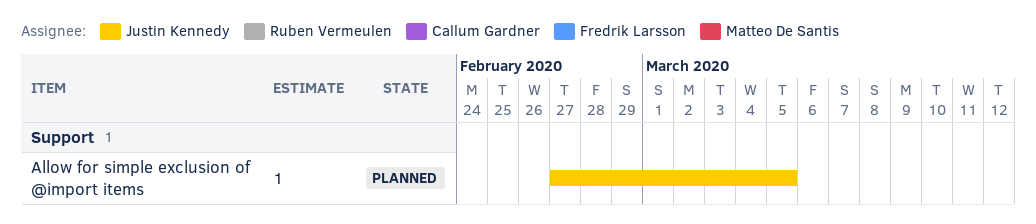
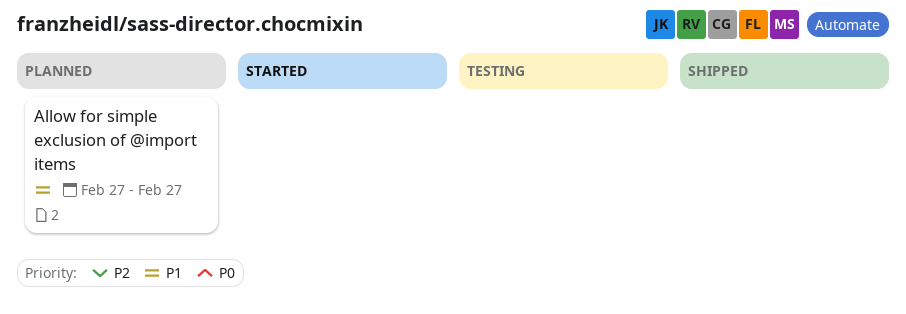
Allow for simple exclusion of @import items, due: Mar 5 -> Feb 27

